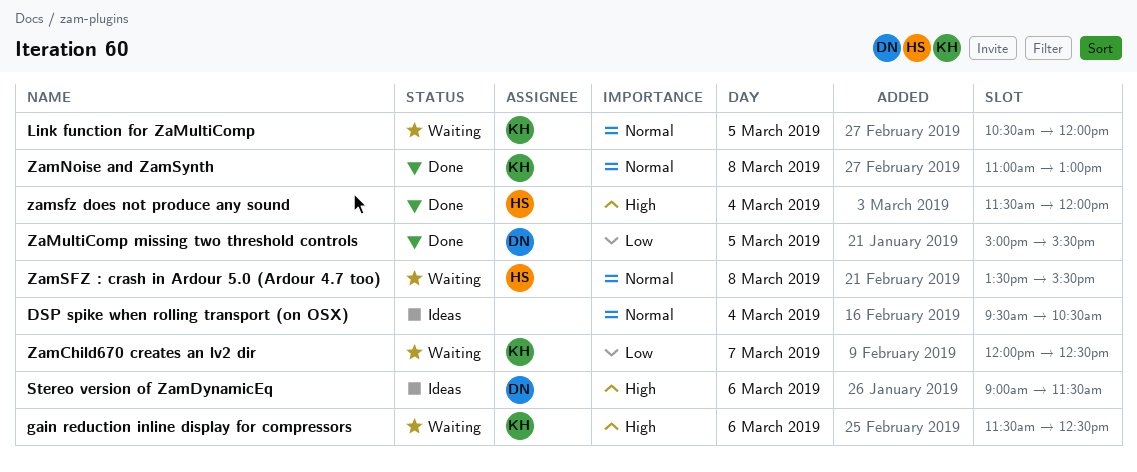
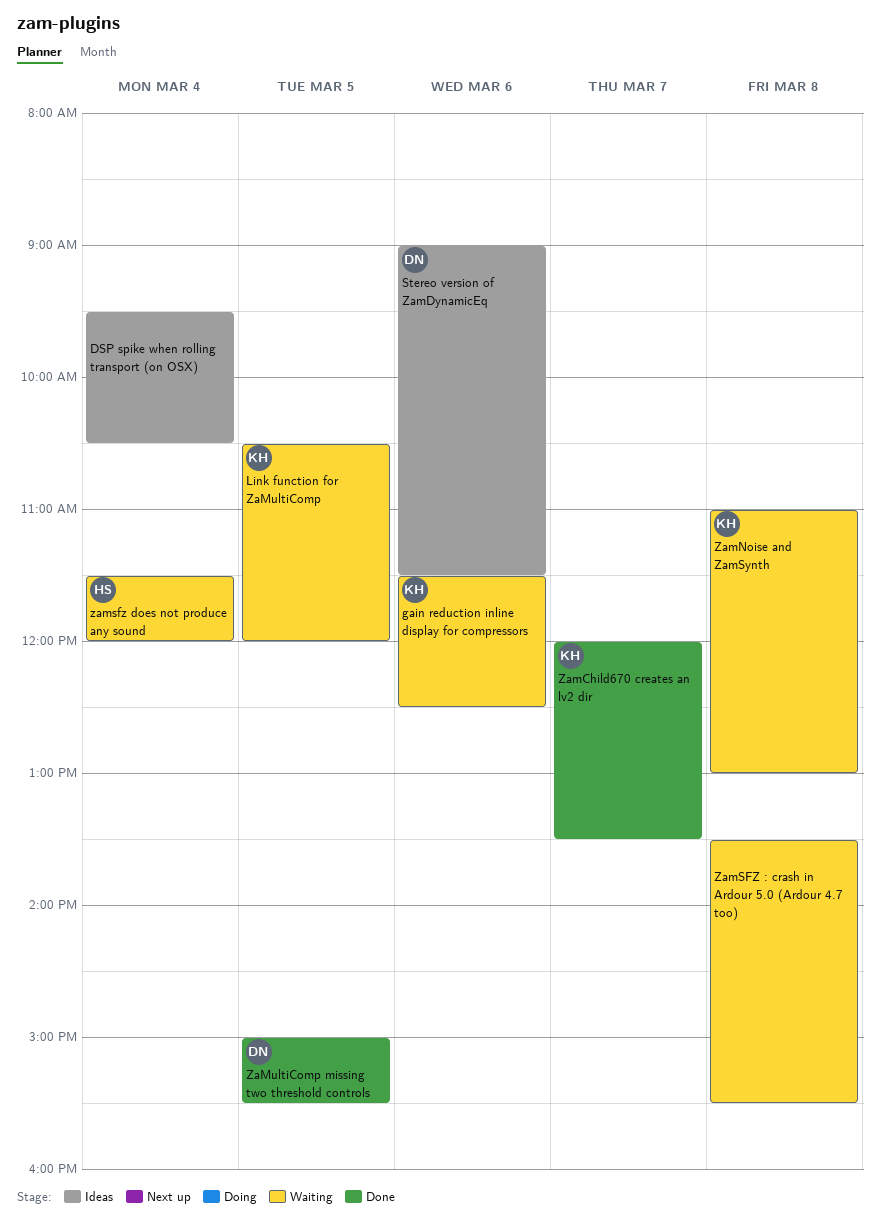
ZamChild670 creates an lv2 dir, status: Waiting -> Done
ZamChild670 creates an lv2 dir, ends: 12:30 -> 13:30
ZamNoise and ZamSynth, status: Done -> Waiting
ZamSFZ : crash in Ardour 5.0 (Ardour 4.7 too), owner: HS -> none
zamsfz does not produce any sound, status: Done -> Waiting

